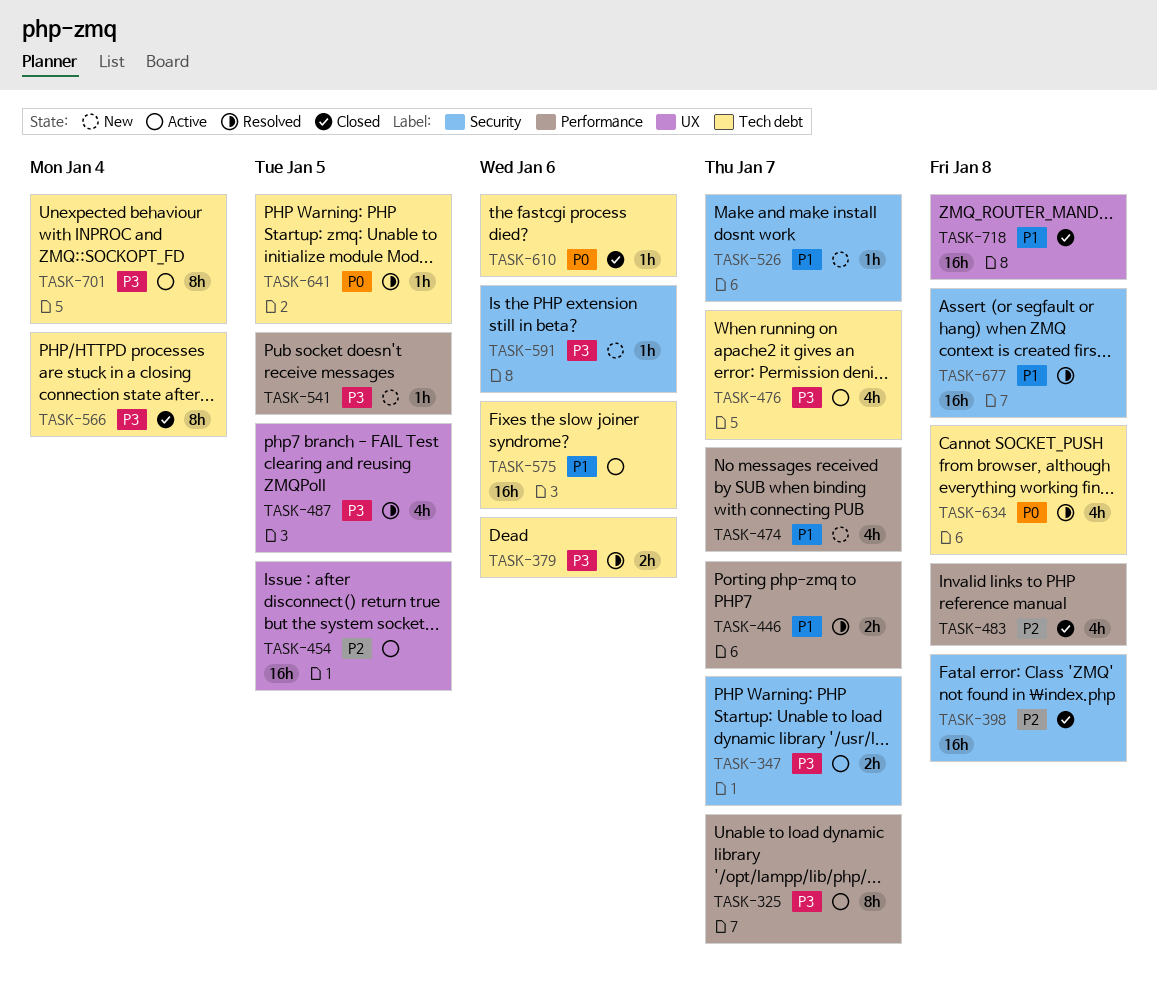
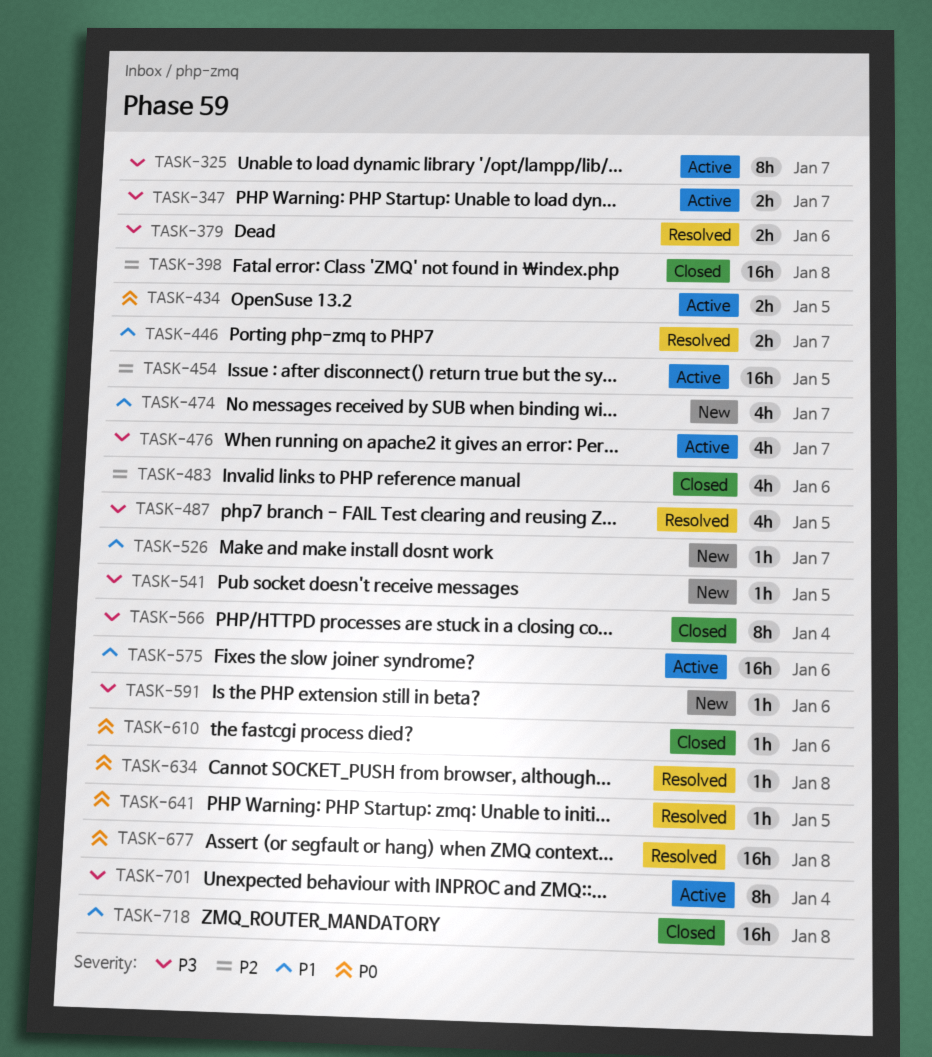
TASK-434: none -> present
TASK-483, due: Jan 8 -> Jan 6
TASK-634, estimate: 4h -> 1h
TASK-677, priority: P1 -> P0

